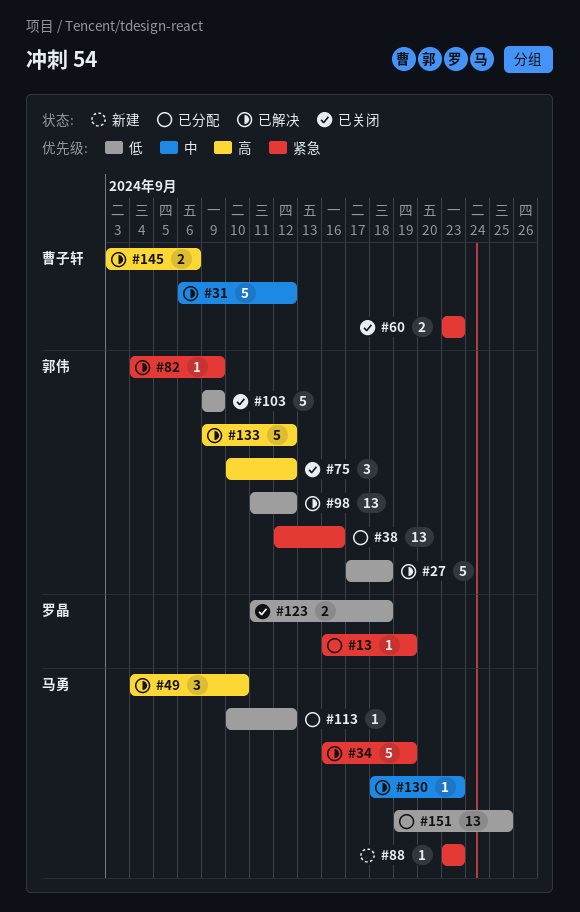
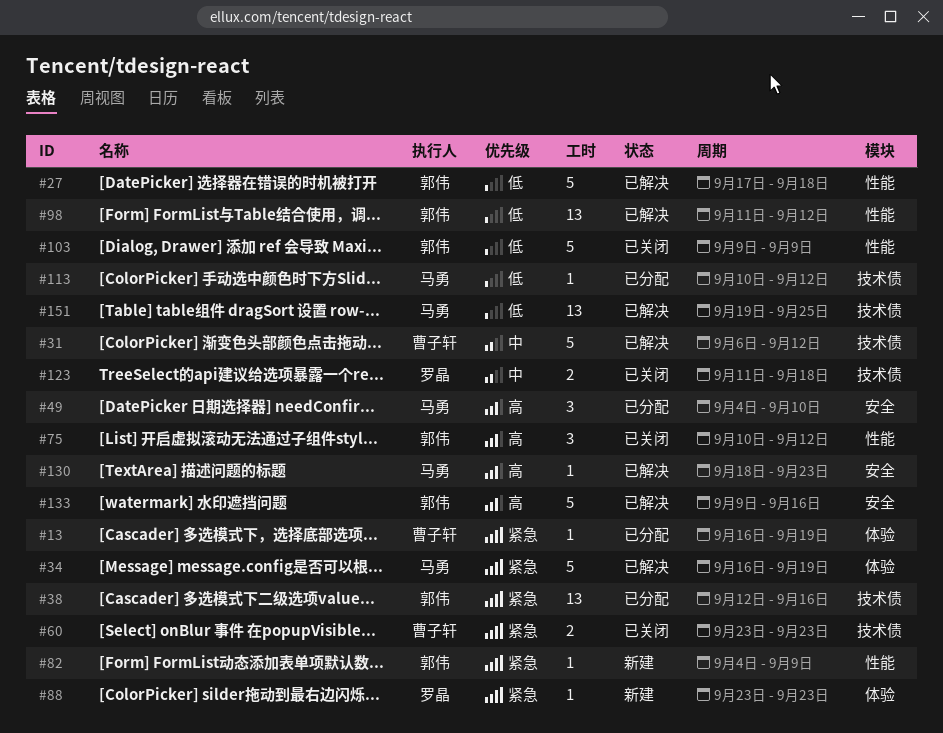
#13, owner: 罗晶 -> 曹子轩
#49, status: 已解决 -> 已分配
#82, status: 已解决 -> 新建
#88, owner: 马勇 -> 罗晶
#123, priority: 低 -> 中
#130, priority: 中 -> 高
#133, due: Sep 12 -> Sep 16
#145: present -> none
#151, status: 已分配 -> 已解决

